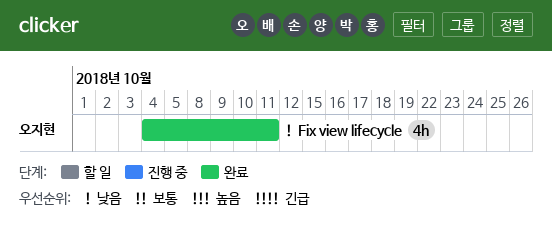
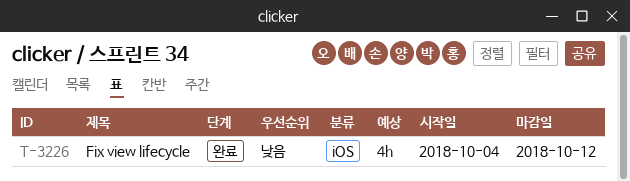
Fix view lifecycle, due: Oct 11 -> Oct 12

